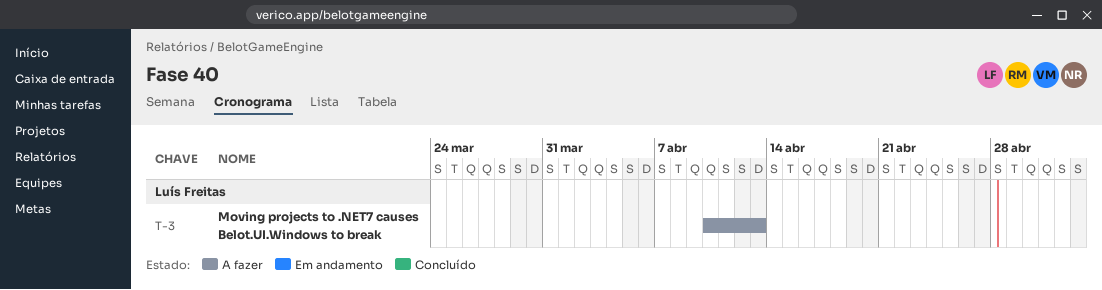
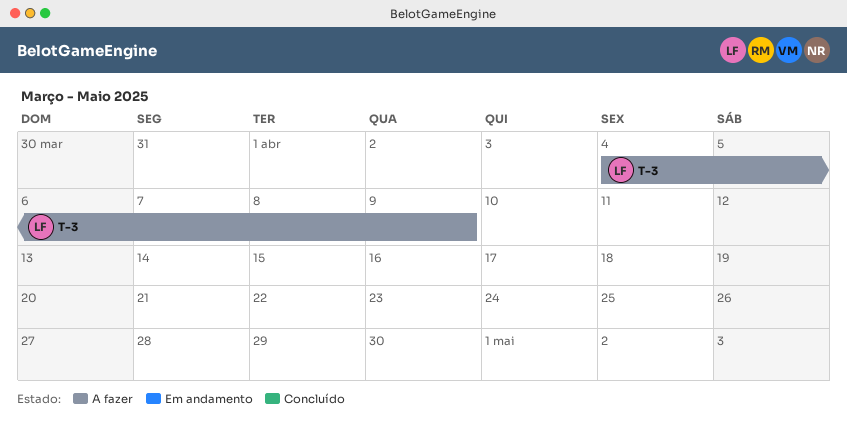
T-3, start: Apr 10 -> Apr 4
T-3, due: Apr 13 -> Apr 9

